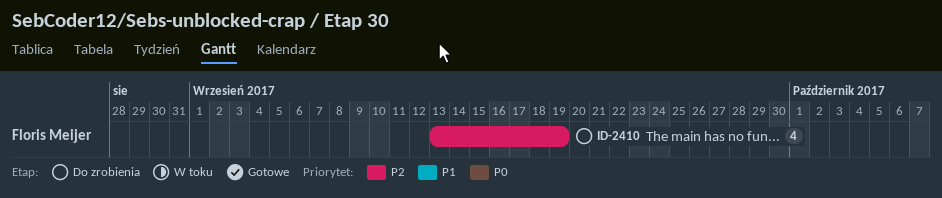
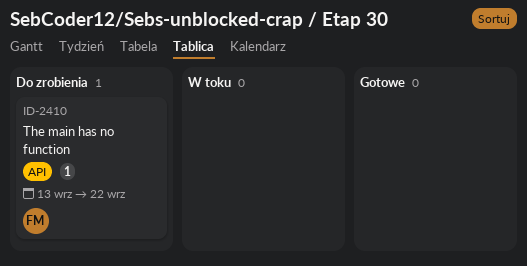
ID-2410, estimate: 4 -> 1
ID-2410, due: Sep 19 -> Sep 22

